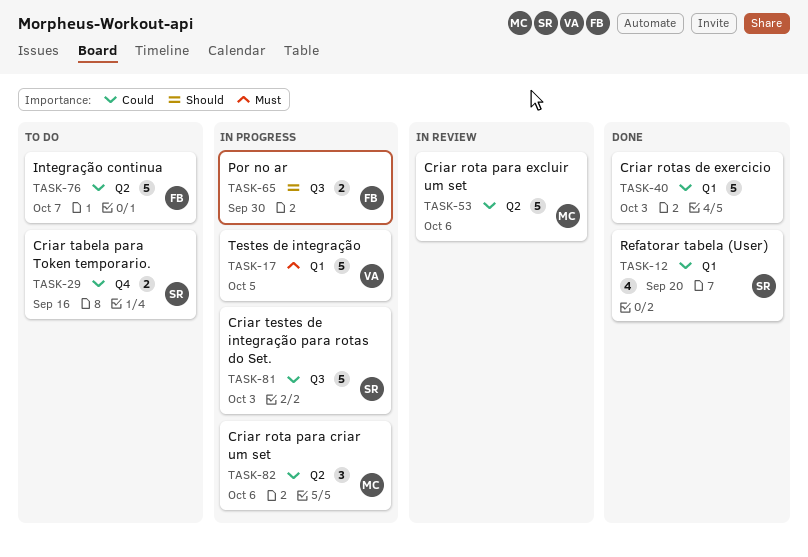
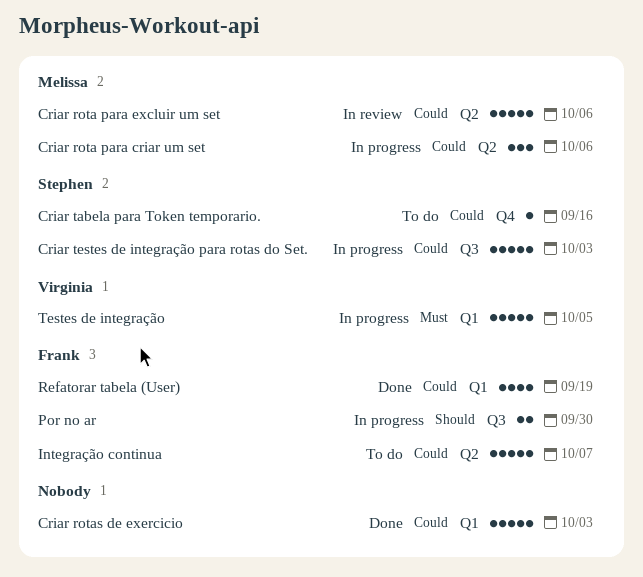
Criar tabela para Token temporario., estimate: 2 -> 1
Refatorar tabela (User), owner: Stephen -> Frank
Refatorar tabela (User), due: Sep 20 -> Sep 19

